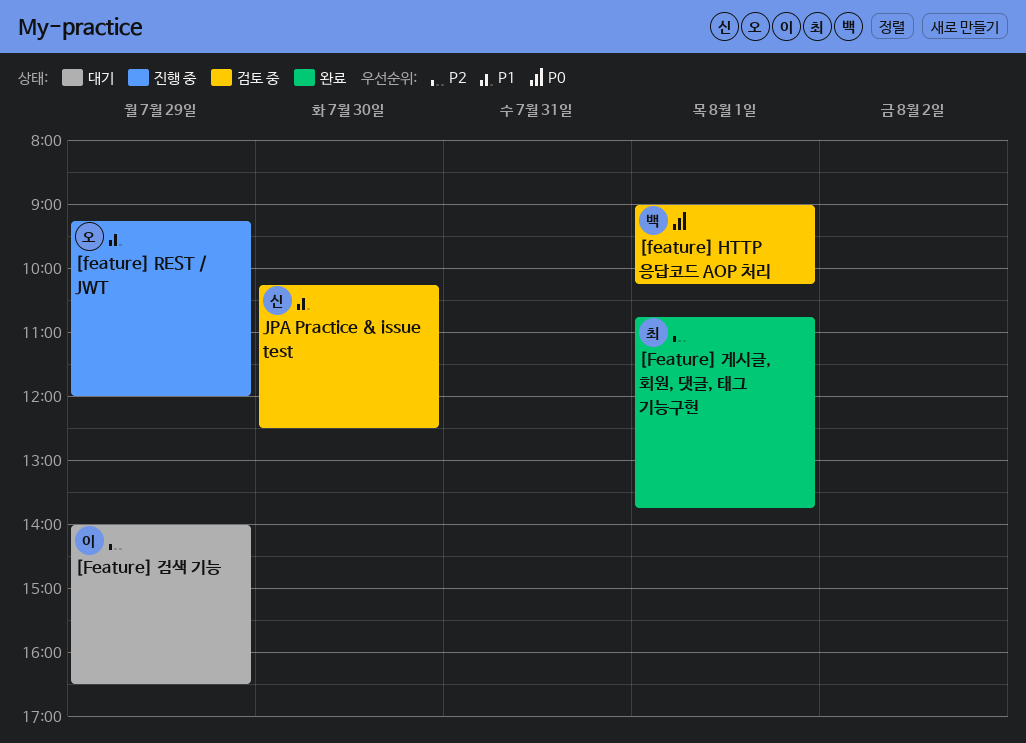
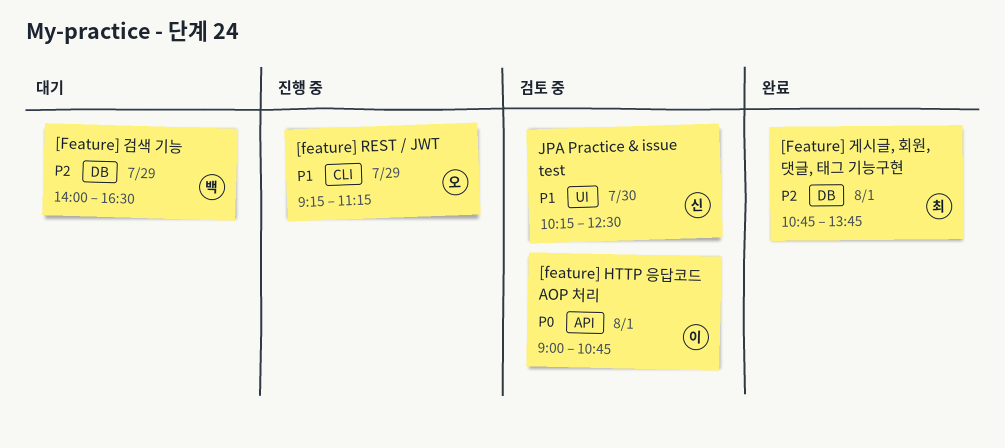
[feature] HTTP 응답코드 AOP 처리, owner: 백 -> 이
[feature] HTTP 응답코드 AOP 처리, ends: 10:15 -> 10:45
[feature] REST / JWT, ends: 12:00 -> 11:15
[Feature] 검색 기능, owner: 이 -> 백

